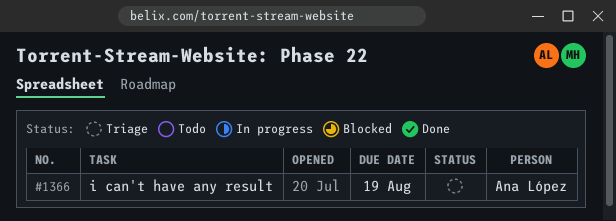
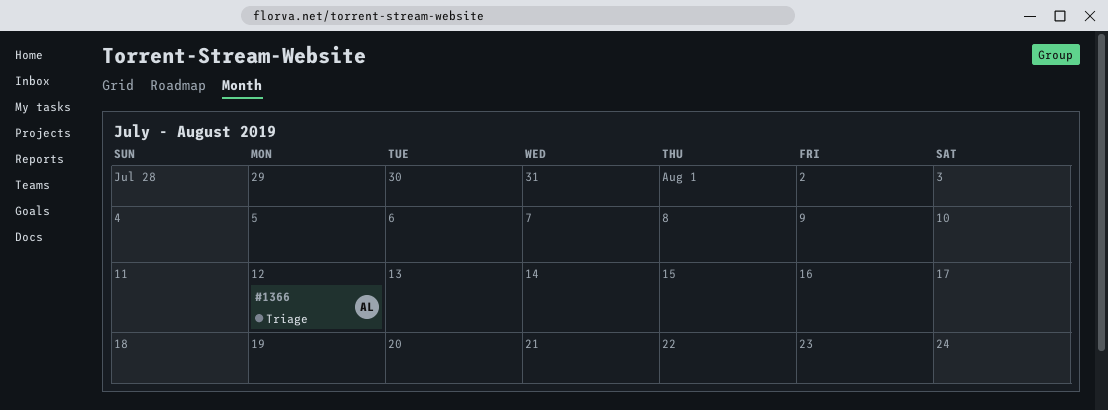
#1366, due: Aug 19 -> Aug 12

